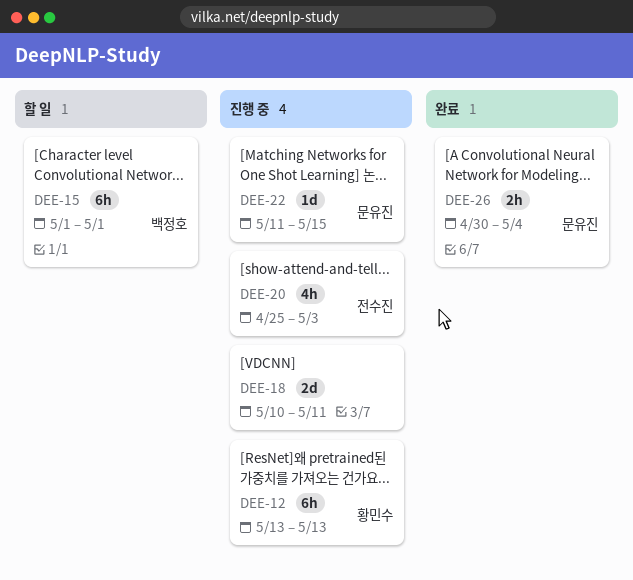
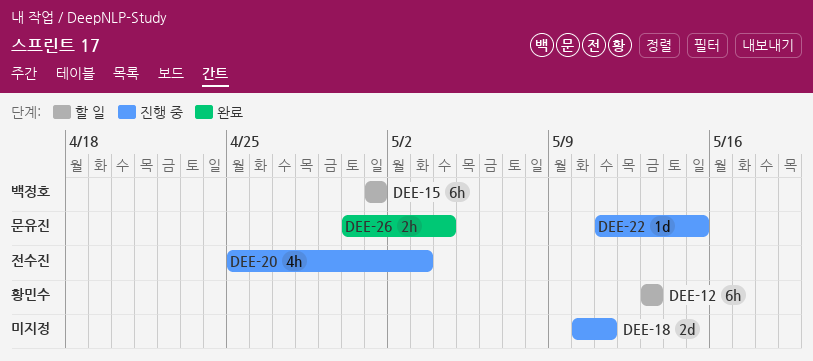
DEE-12, status: 진행 중 -> 할 일

